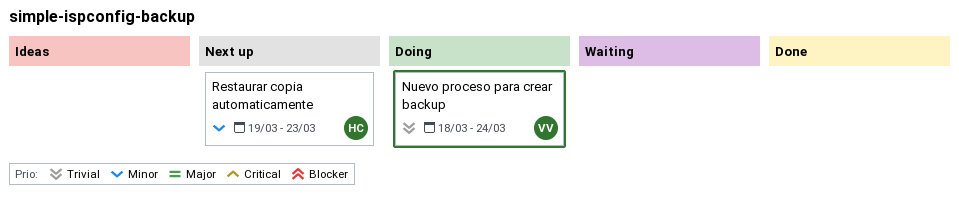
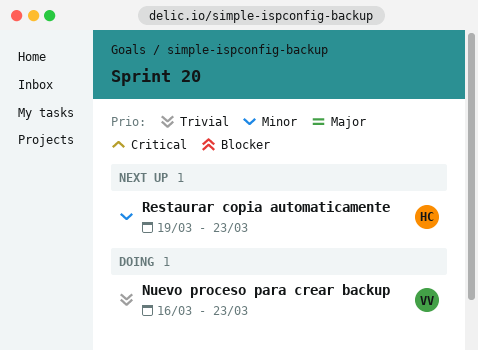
Nuevo proceso para crear backup, start: Mar 18 -> Mar 16
Nuevo proceso para crear backup, due: Mar 24 -> Mar 23

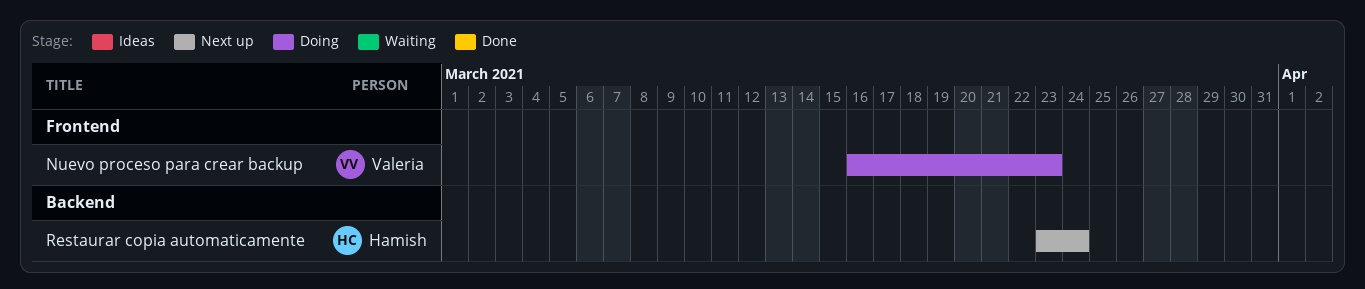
Restaurar copia automaticamente, start: Mar 19 -> Mar 23
Restaurar copia automaticamente, due: Mar 23 -> Mar 24

